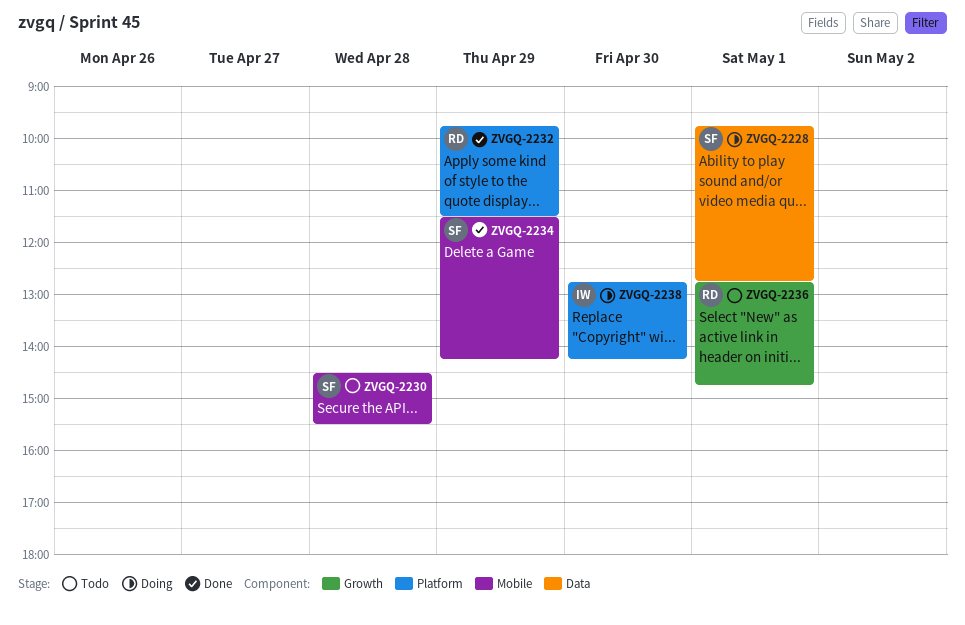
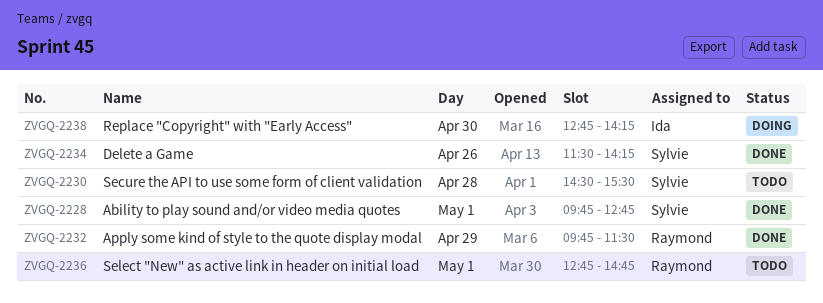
ZVGQ-2228, status: Doing -> Done
ZVGQ-2234, day: Apr 29 -> Apr 26

